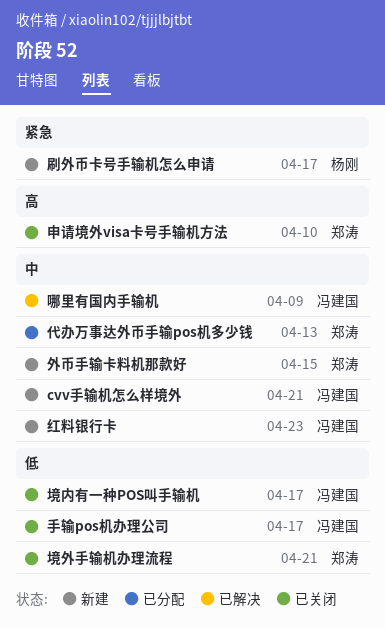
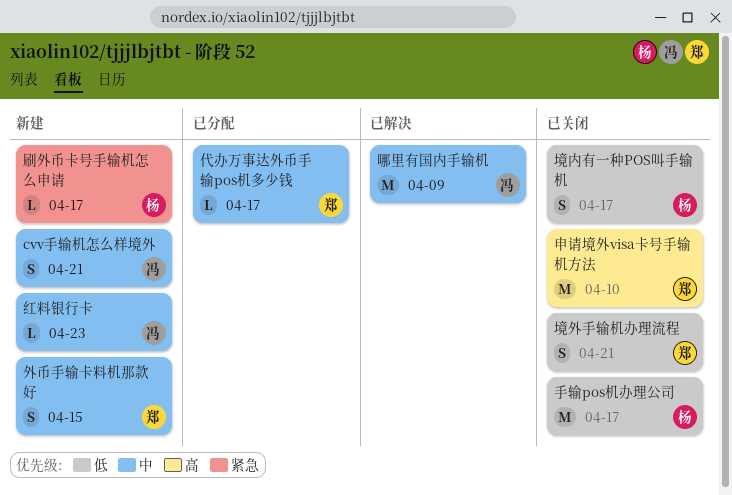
代办万事达外币手输pos机多少钱, due: Apr 13 -> Apr 17
境内有一种POS叫手输机, owner: 冯建国 -> 杨刚
手输pos机办理公司, owner: 冯建国 -> 杨刚

